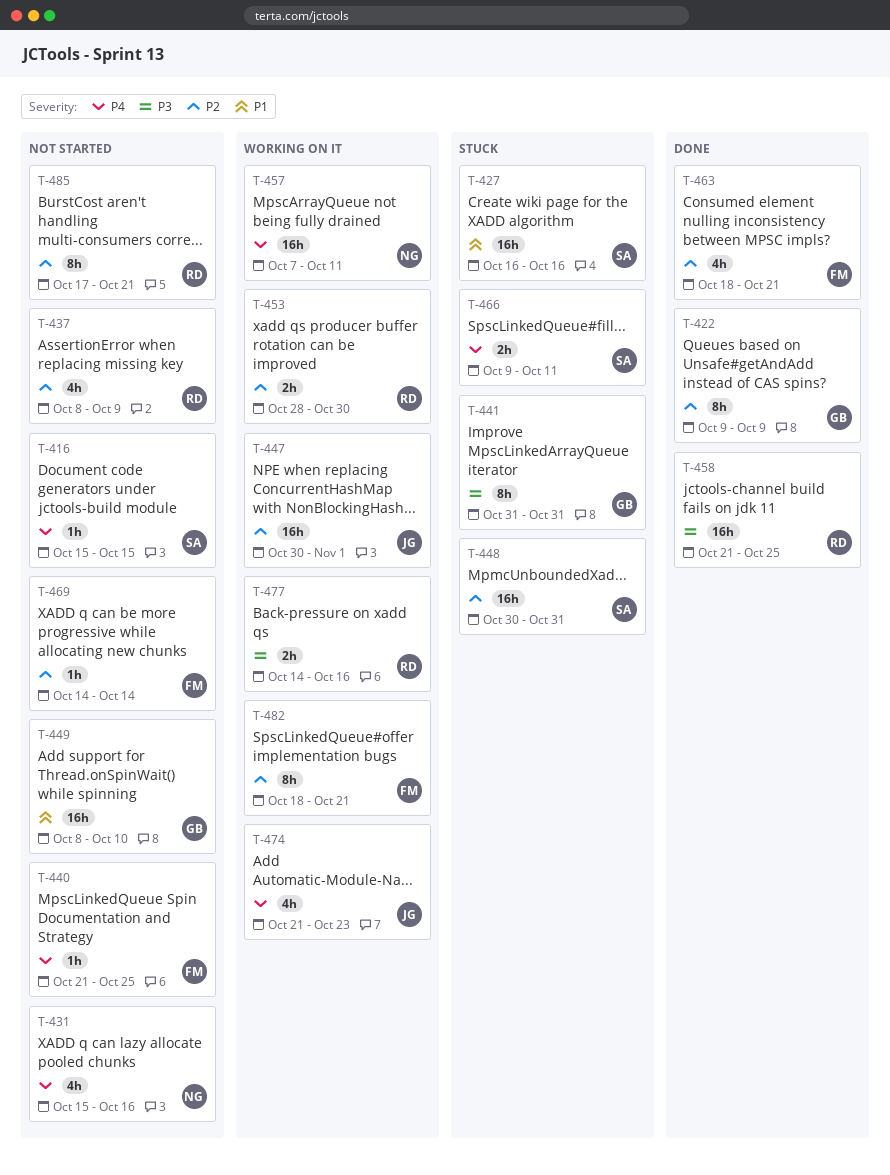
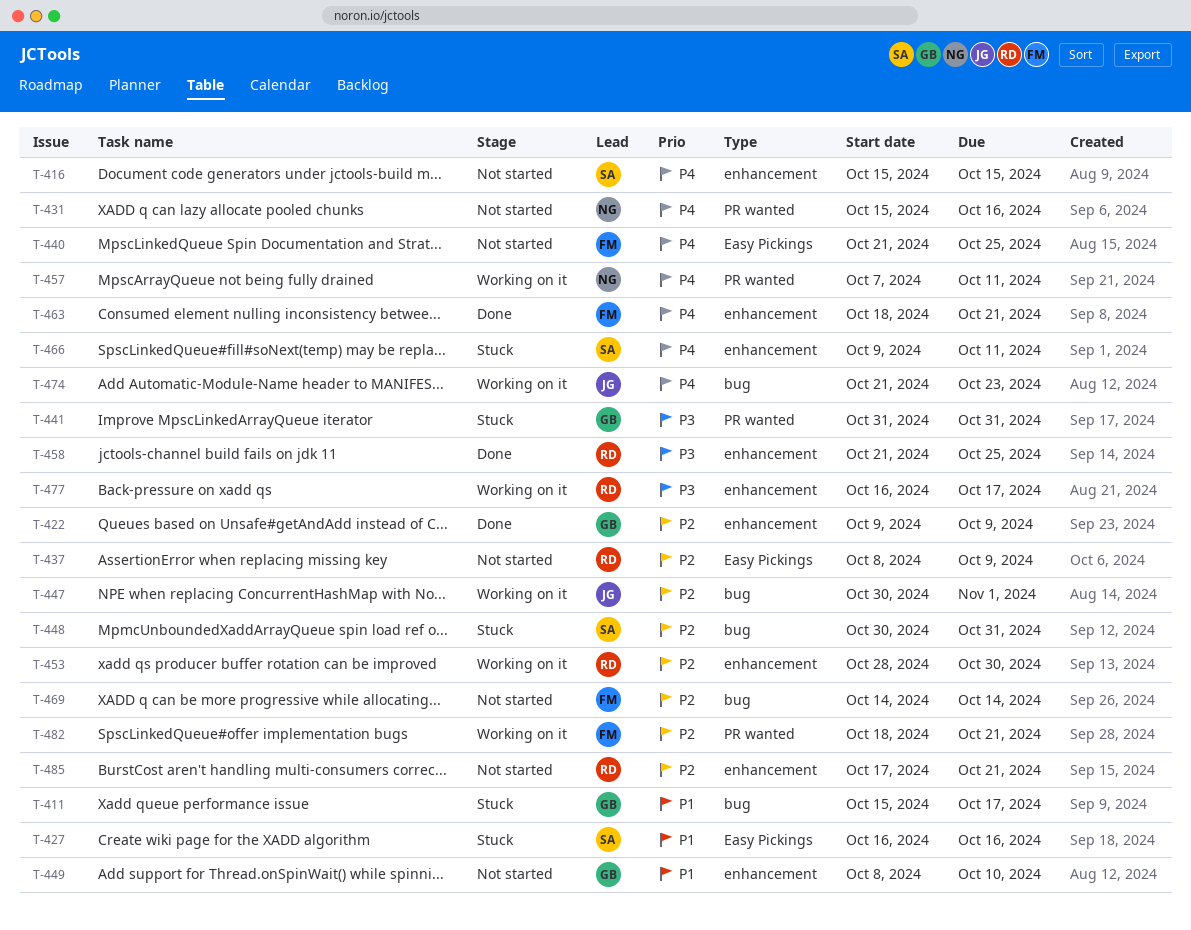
T-411: none -> present
T-463, priority: P2 -> P4
T-477, start: Oct 14 -> Oct 16
T-477, due: Oct 16 -> Oct 17

